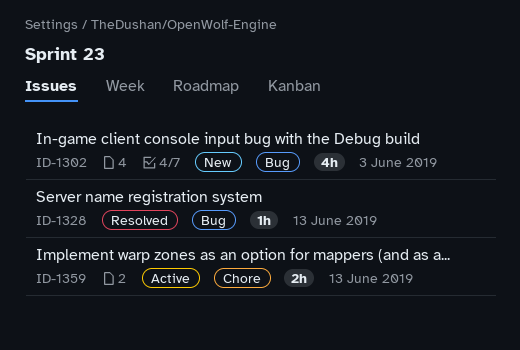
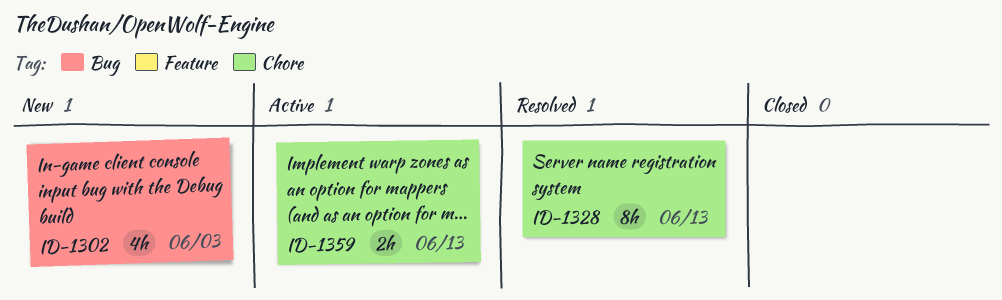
ID-1328, label: Bug -> Chore
ID-1328, estimate: 1h -> 8h

